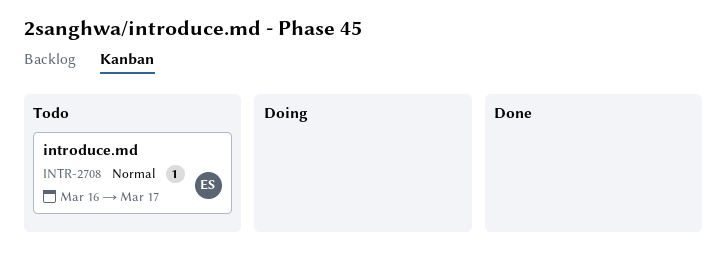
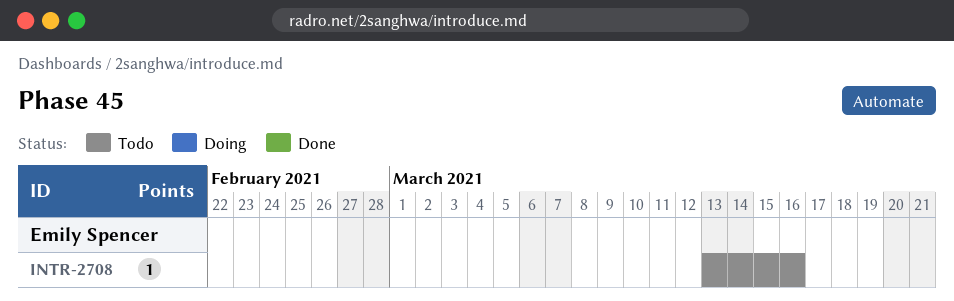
INTR-2708, start: Mar 16 -> Mar 13
INTR-2708, due: Mar 17 -> Mar 16

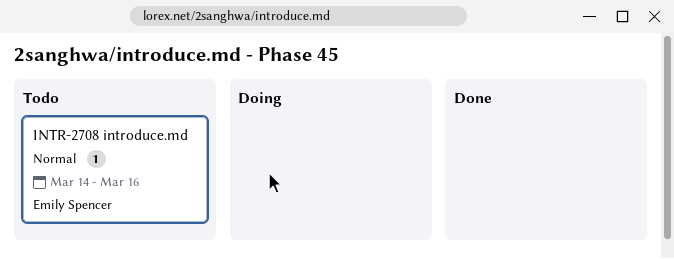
INTR-2708, start: Mar 13 -> Mar 14

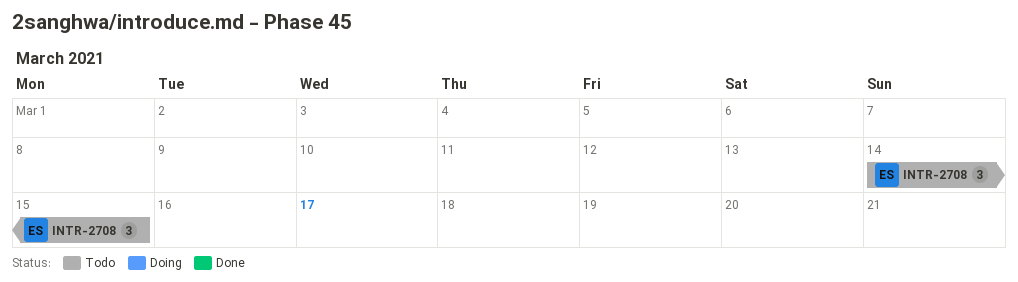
INTR-2708, estimate: 1 -> 3
INTR-2708, due: Mar 16 -> Mar 15

